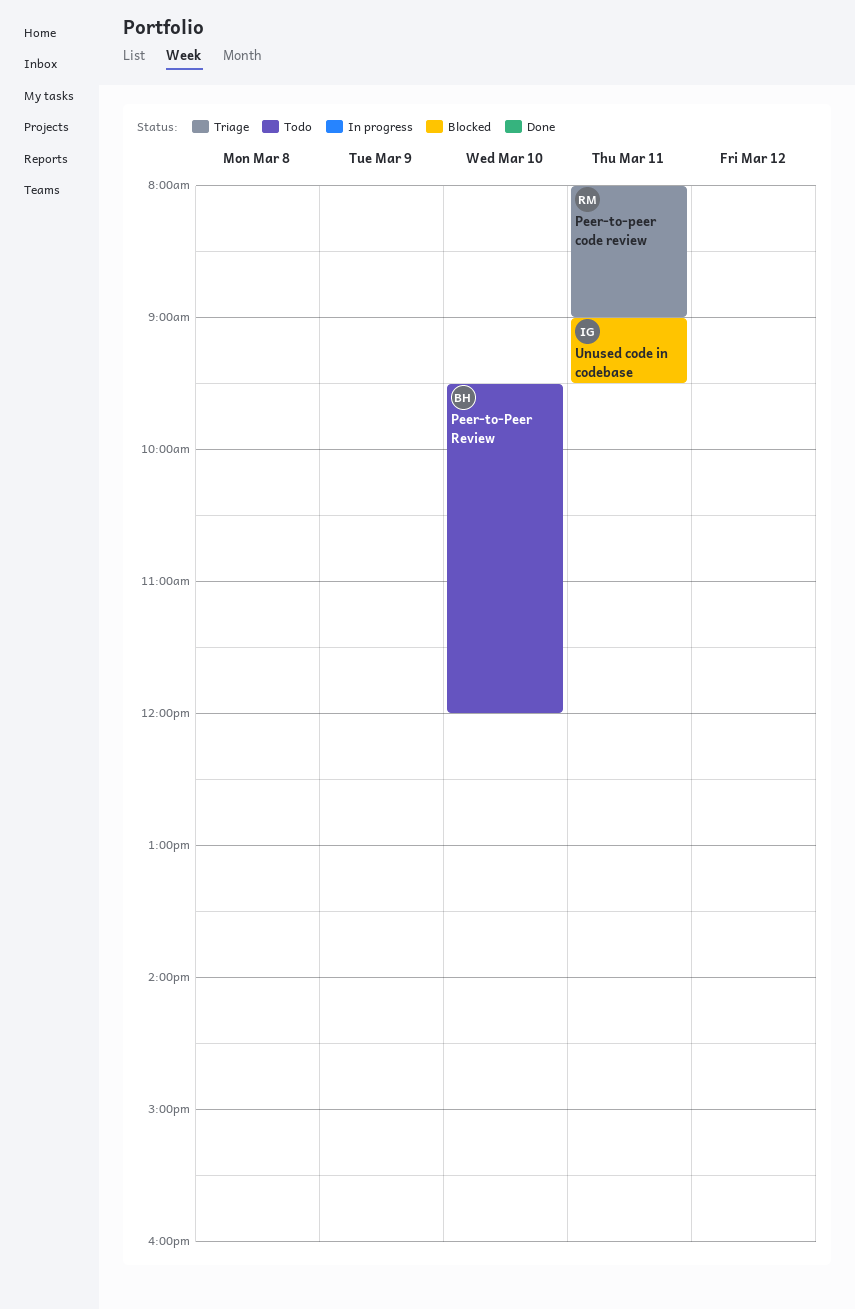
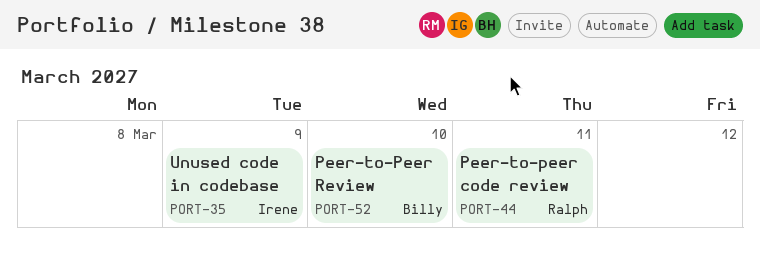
Unused code in codebase, day: Mar 11 -> Mar 9

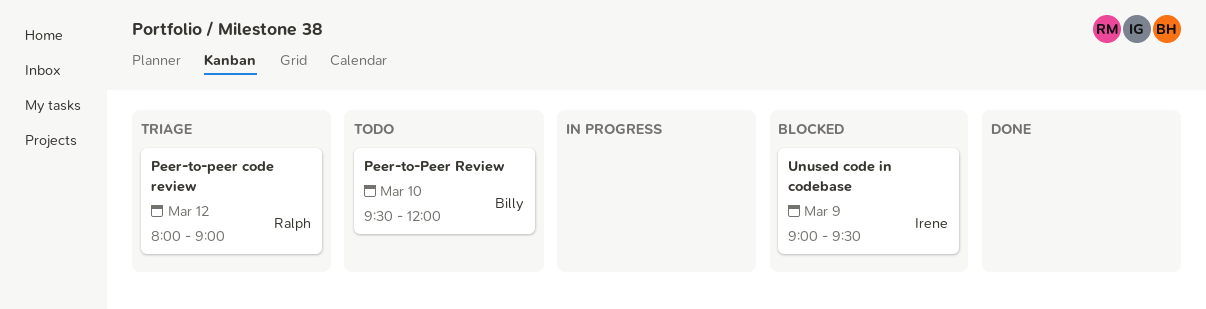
Peer-to-peer code review, day: Mar 11 -> Mar 12

